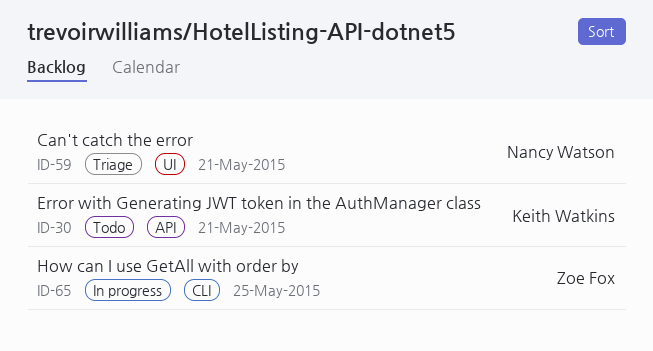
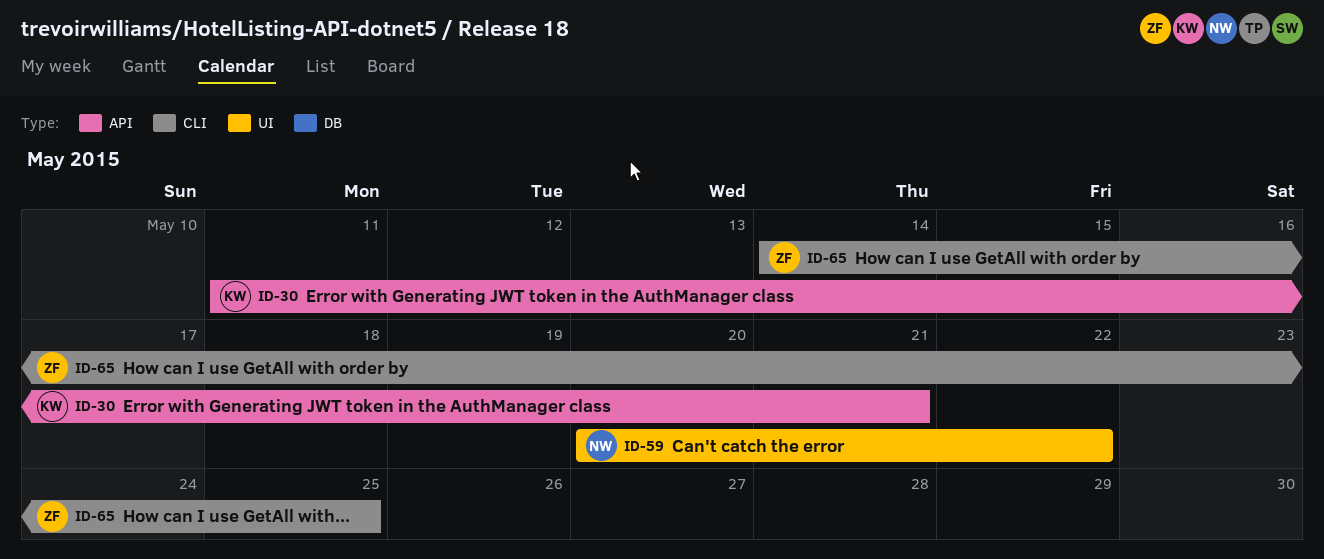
ID-59, due: May 21 -> May 22

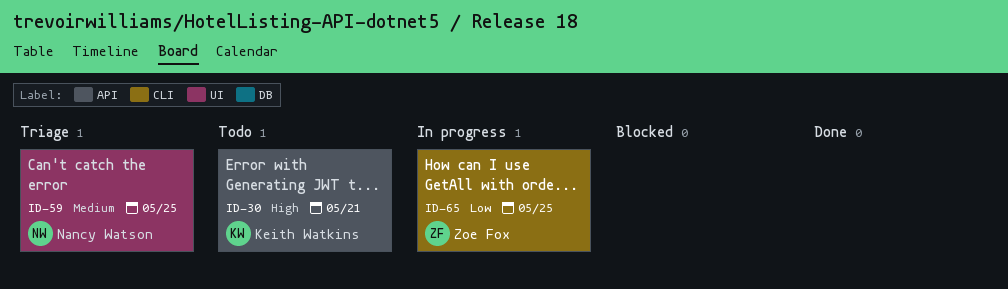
ID-59, due: May 22 -> May 25

